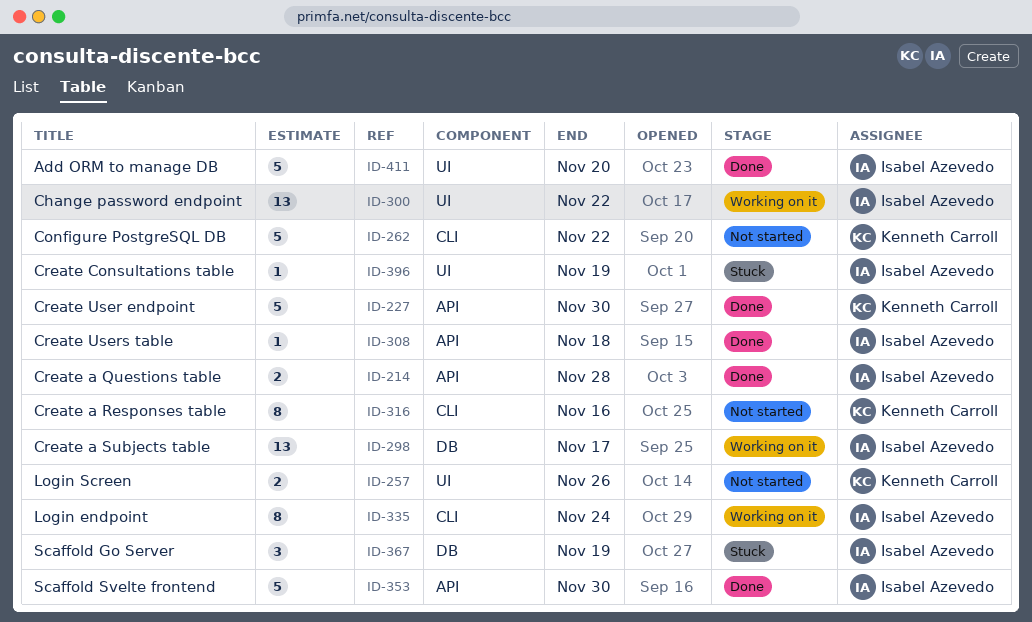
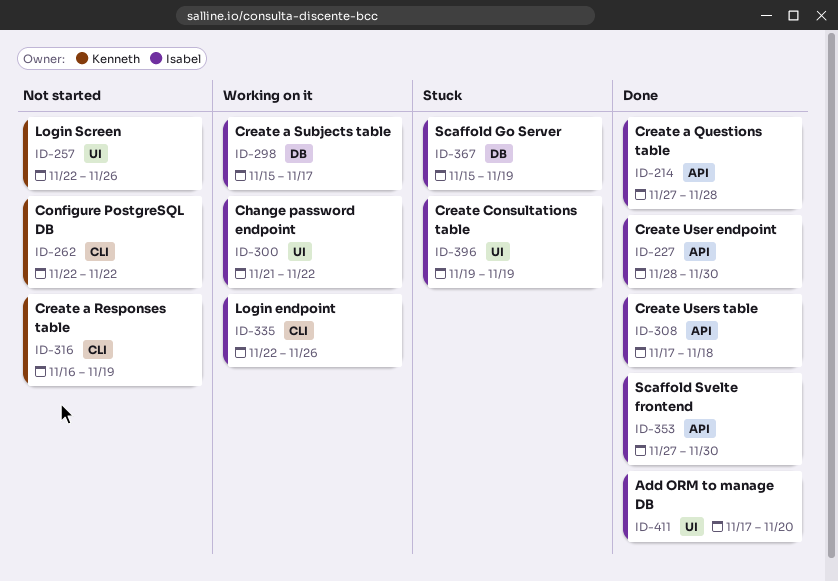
ID-227, owner: Kenneth Carroll -> Isabel Azevedo
ID-316, due: Nov 16 -> Nov 19
ID-335, due: Nov 24 -> Nov 26

